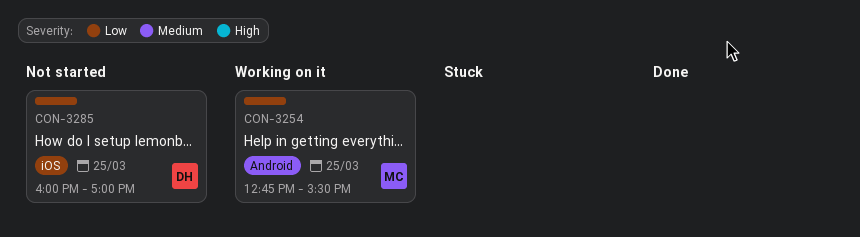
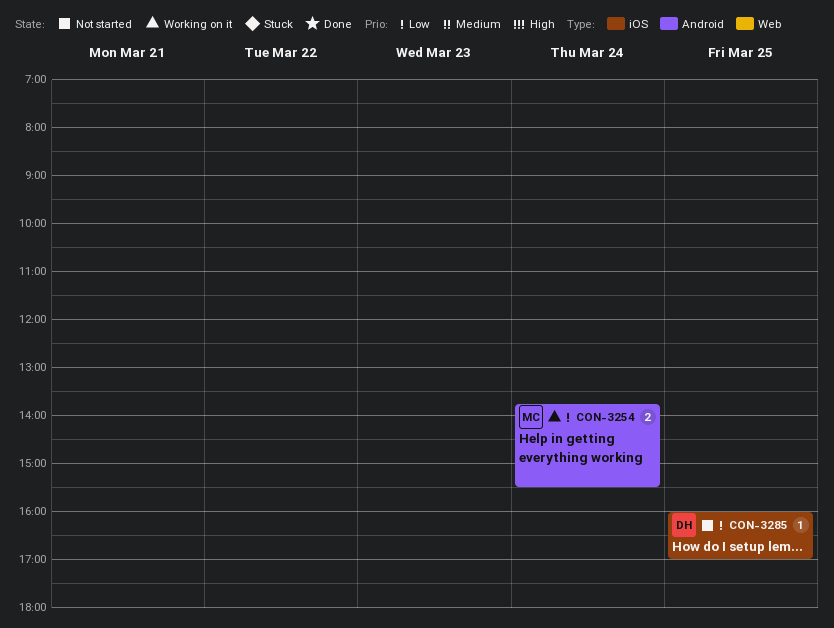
CON-3254, day: Mar 25 -> Mar 24
CON-3254, begins: 12:45 -> 13:45

